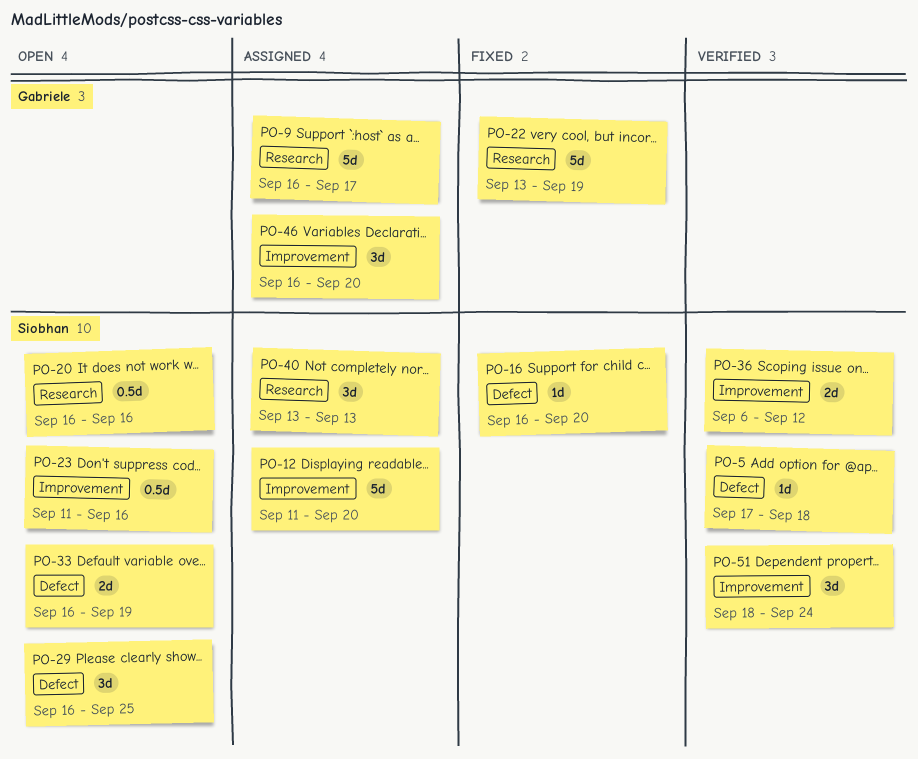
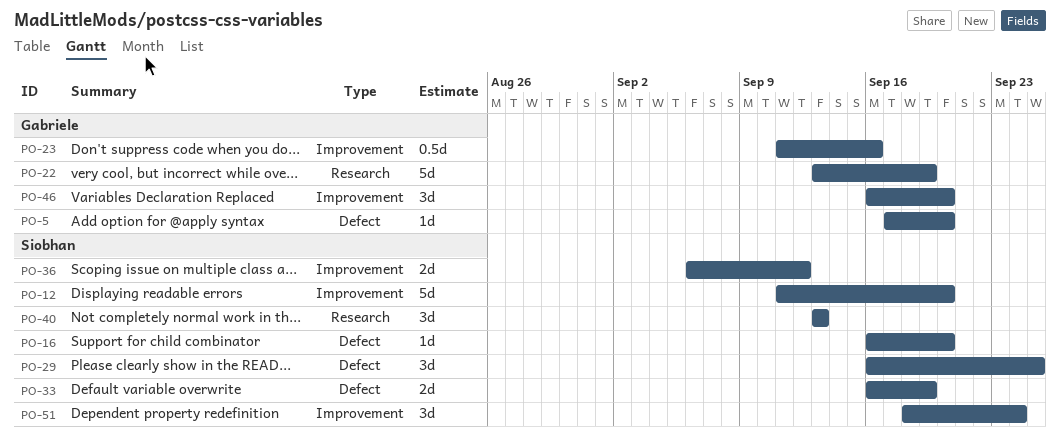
PO-5, owner: Siobhan -> Gabriele
PO-5, due: Sep 18 -> Sep 20
PO-9: present -> none
PO-20: present -> none
PO-23, owner: Siobhan -> Gabriele

